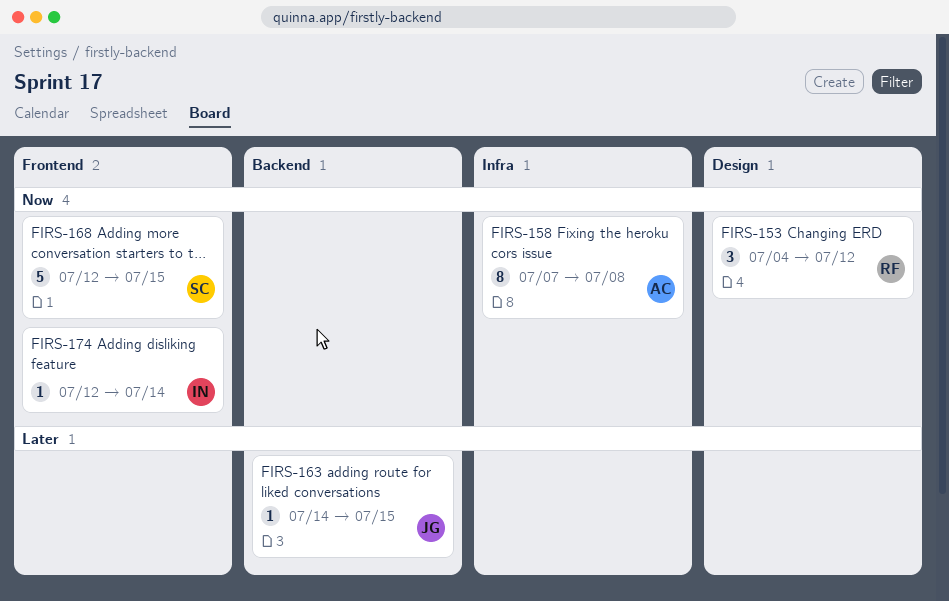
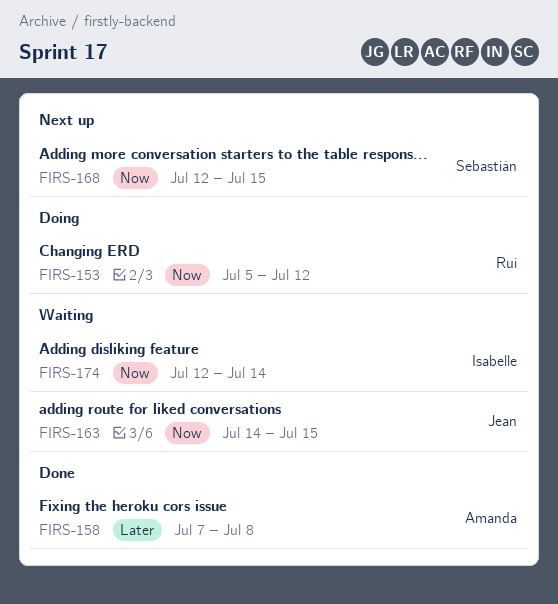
FIRS-153, start: Jul 4 -> Jul 5
FIRS-158, priority: Now -> Later
FIRS-163, priority: Later -> Now

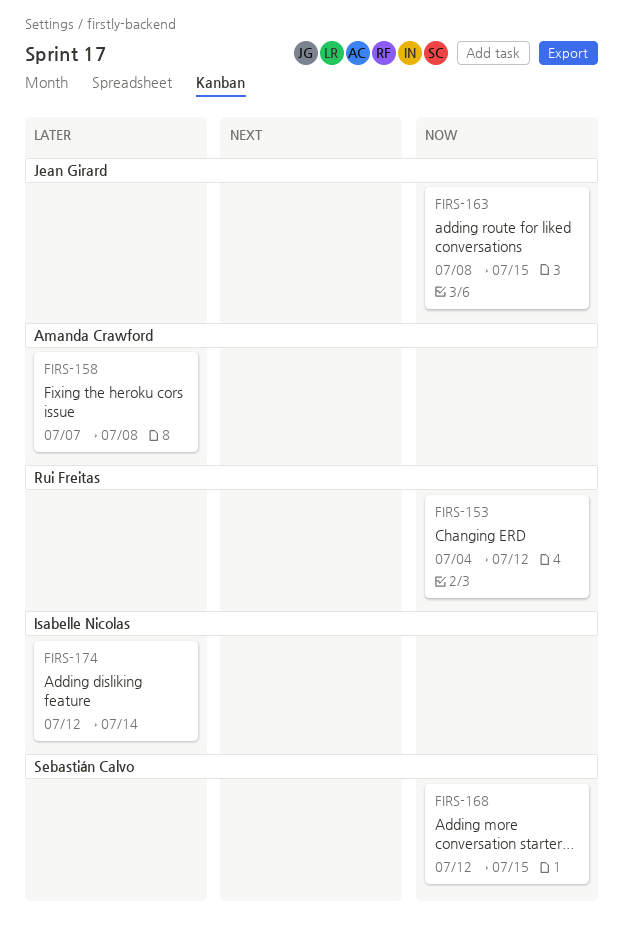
FIRS-153, start: Jul 5 -> Jul 4
FIRS-163, start: Jul 14 -> Jul 8
FIRS-174, priority: Now -> Later

